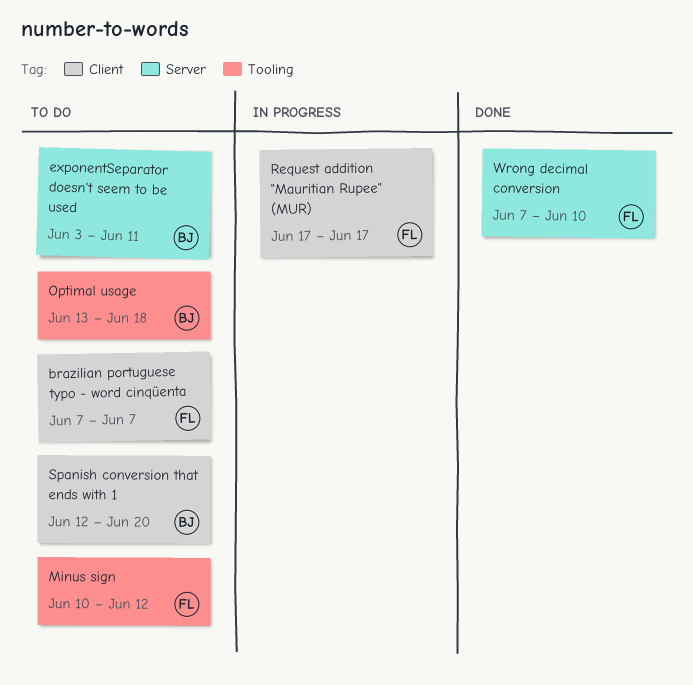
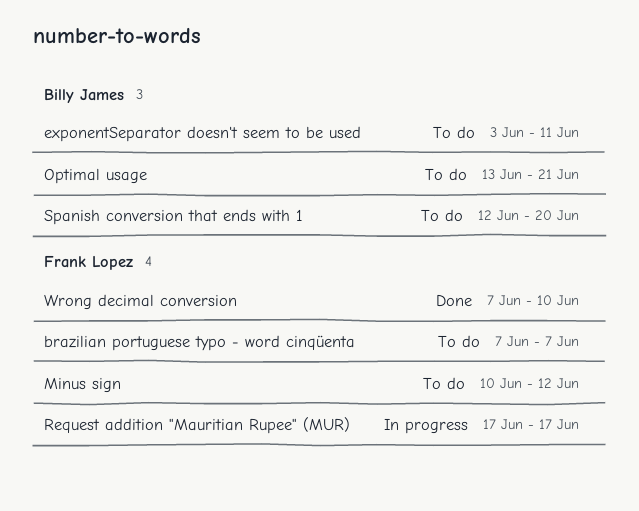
Optimal usage, due: Jun 18 -> Jun 21

